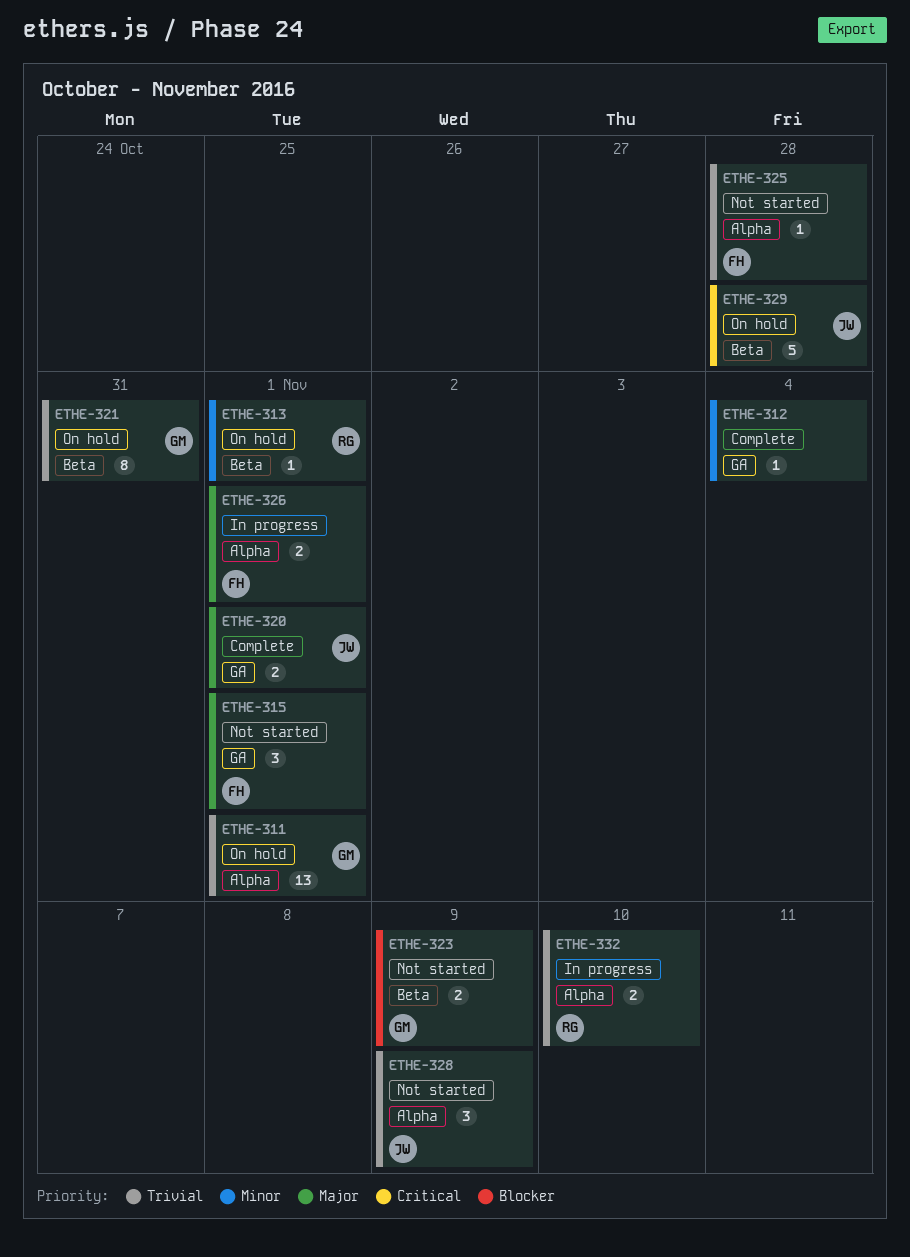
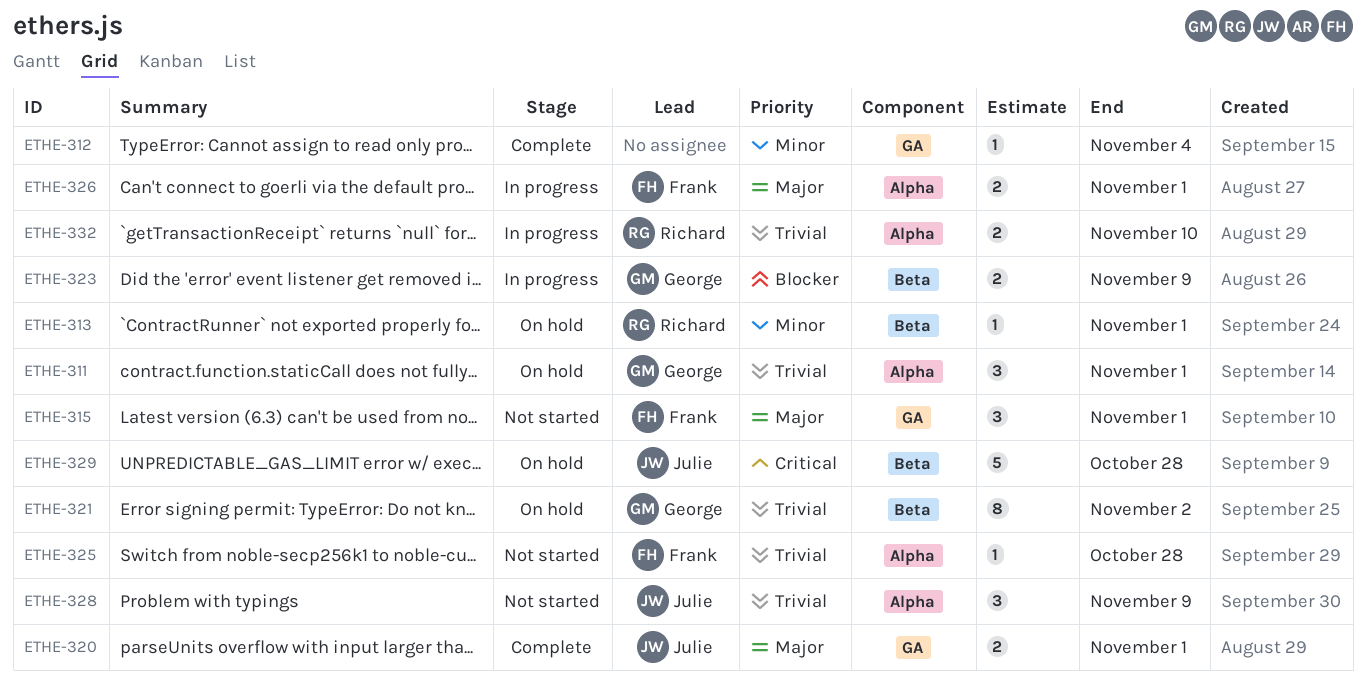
ETHE-311, estimate: 13 -> 3
ETHE-321, due: Oct 31 -> Nov 2
ETHE-323, status: Not started -> In progress

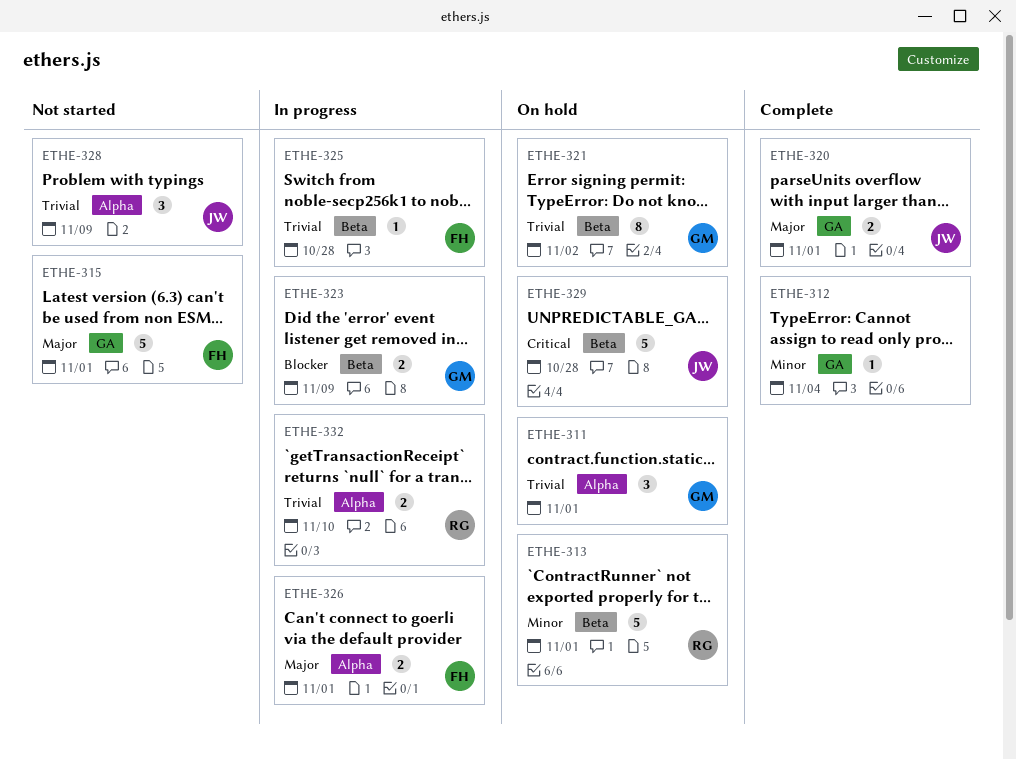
ETHE-313, estimate: 1 -> 5
ETHE-315, estimate: 3 -> 5
ETHE-325, status: Not started -> In progress
ETHE-325, label: Alpha -> Beta

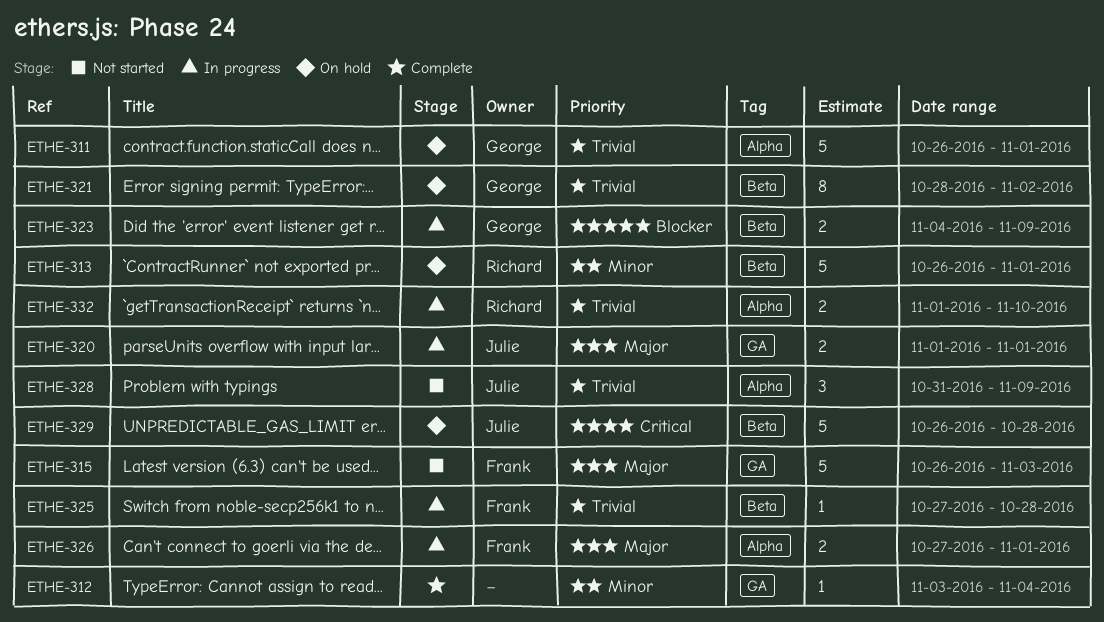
ETHE-311, estimate: 3 -> 5
ETHE-315, due: Nov 1 -> Nov 3
ETHE-320, status: Complete -> In progress

